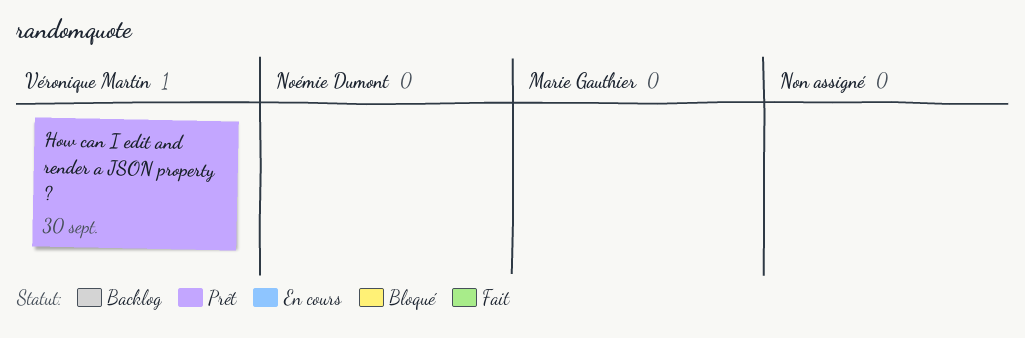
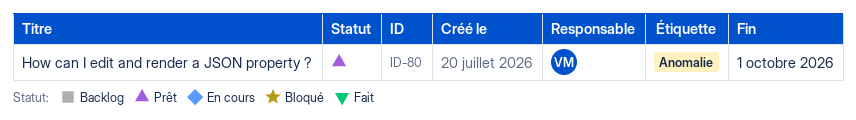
How can I edit and render a JSON property ?, due: Sep 30 -> Oct 1

